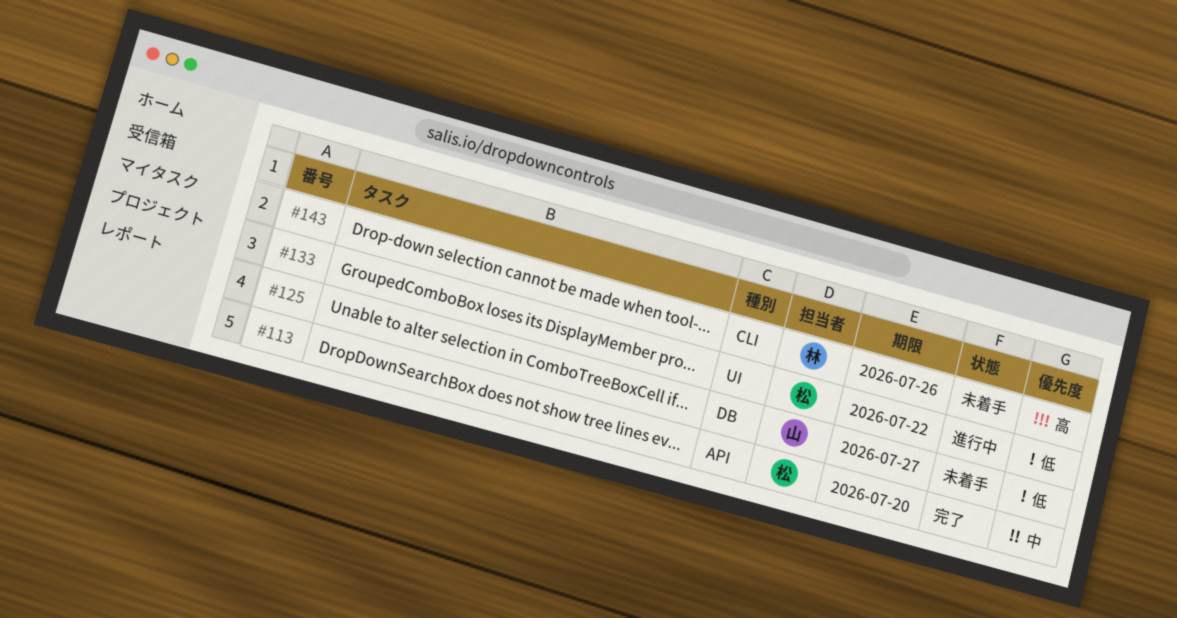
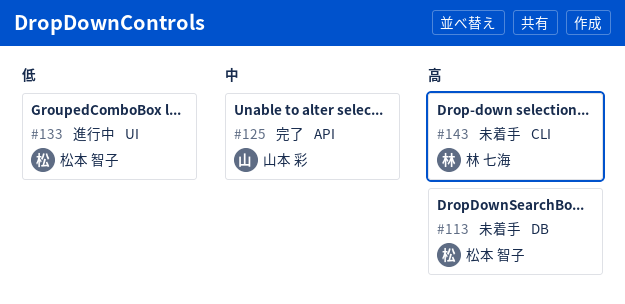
#113, status: 完了 -> 未着手
#113, priority: 中 -> 高
#113, label: API -> DB
#125, status: 未着手 -> 完了
#125, priority: 低 -> 中
#125, label: DB -> API

